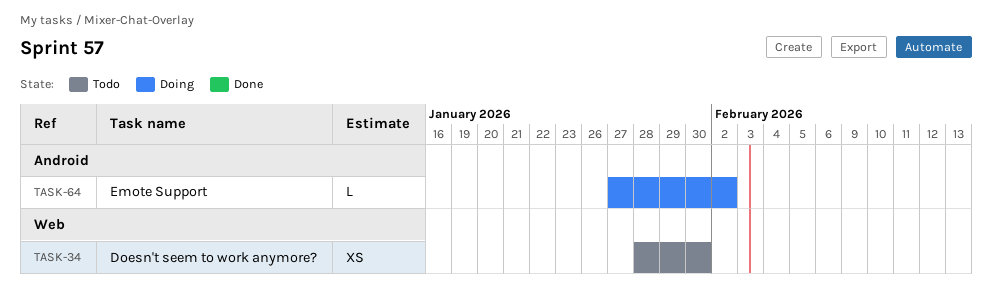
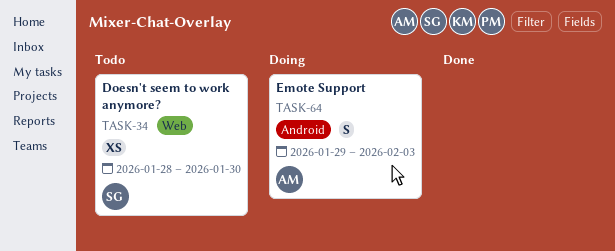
TASK-64, estimate: L -> S
TASK-64, start: Jan 27 -> Jan 29
TASK-64, due: Feb 2 -> Feb 3

